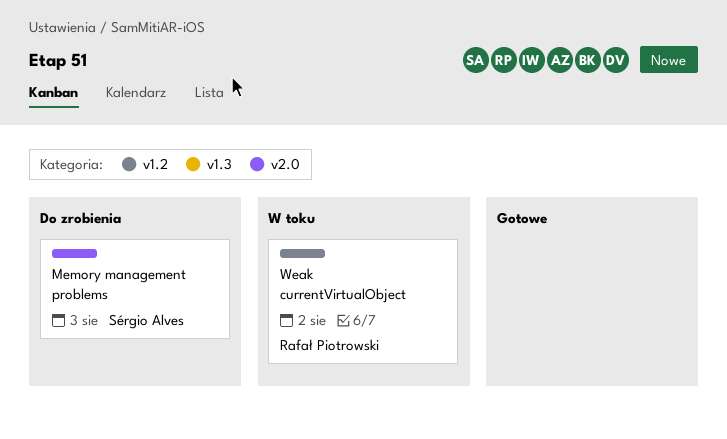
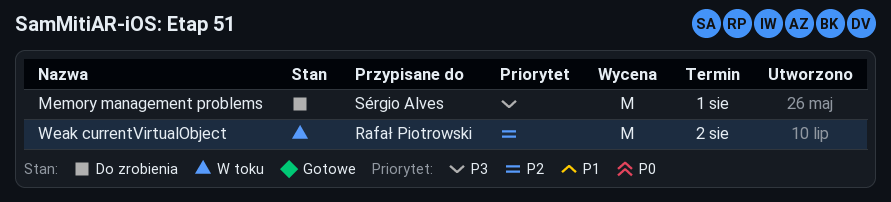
Memory management problems, due: Aug 3 -> Aug 1

